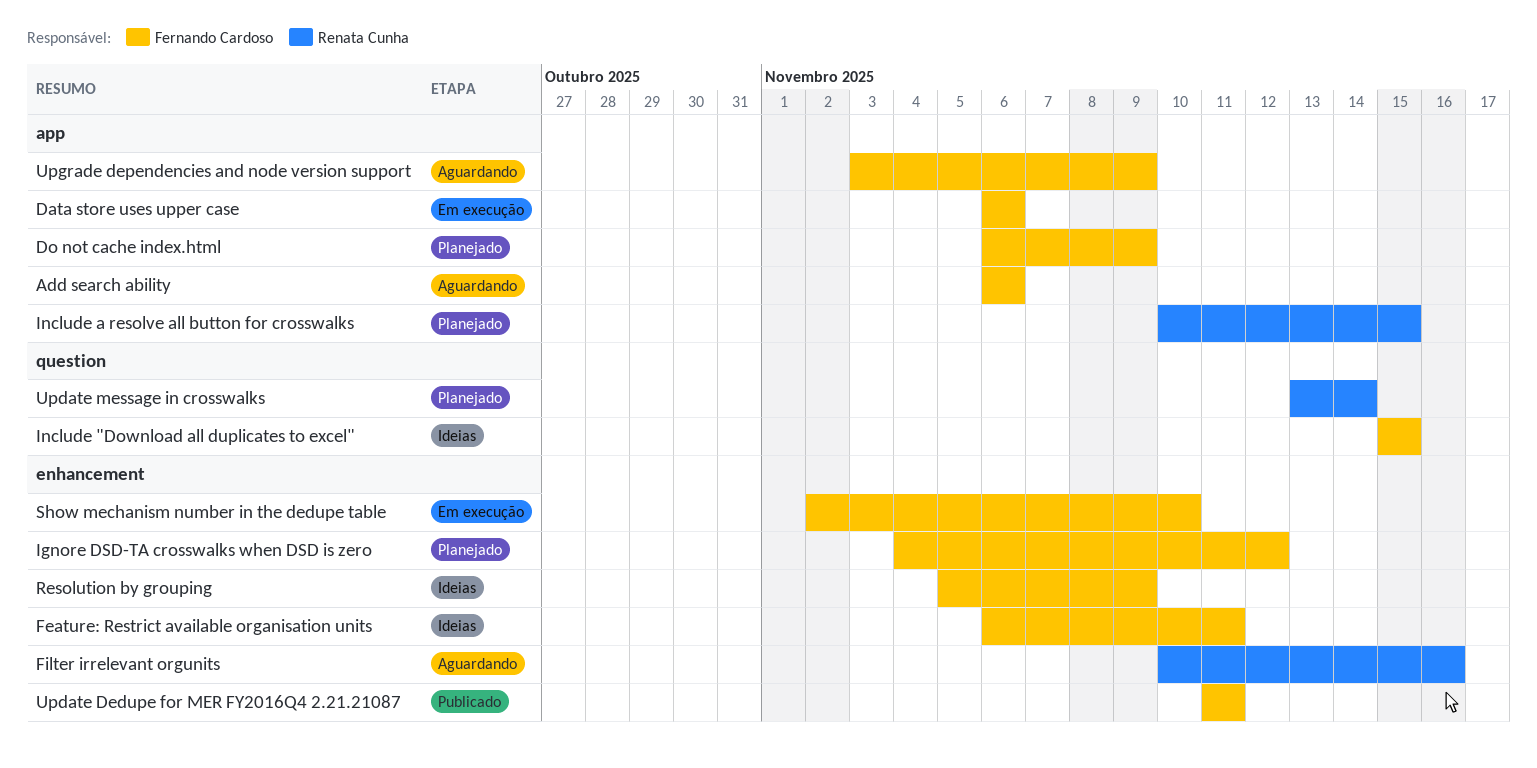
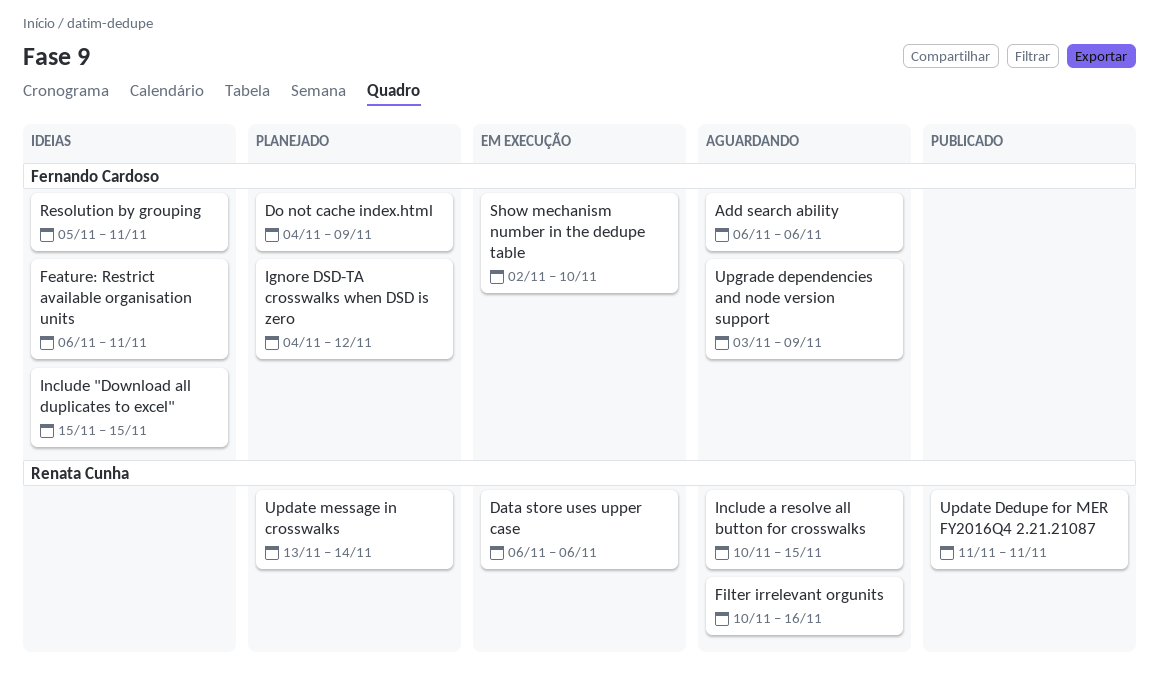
Data store uses upper case, owner: Fernando Cardoso -> Renata Cunha
Do not cache index.html, start: Nov 6 -> Nov 4
Include a resolve all button for crosswalks, status: Planejado -> Aguardando
Resolution by grouping, due: Nov 9 -> Nov 11
Update Dedupe for MER FY2016Q4 2.21.21087, owner: Fernando Cardoso -> Renata Cunha

